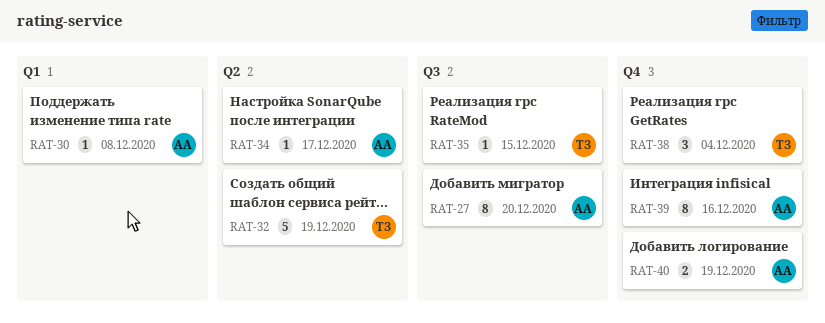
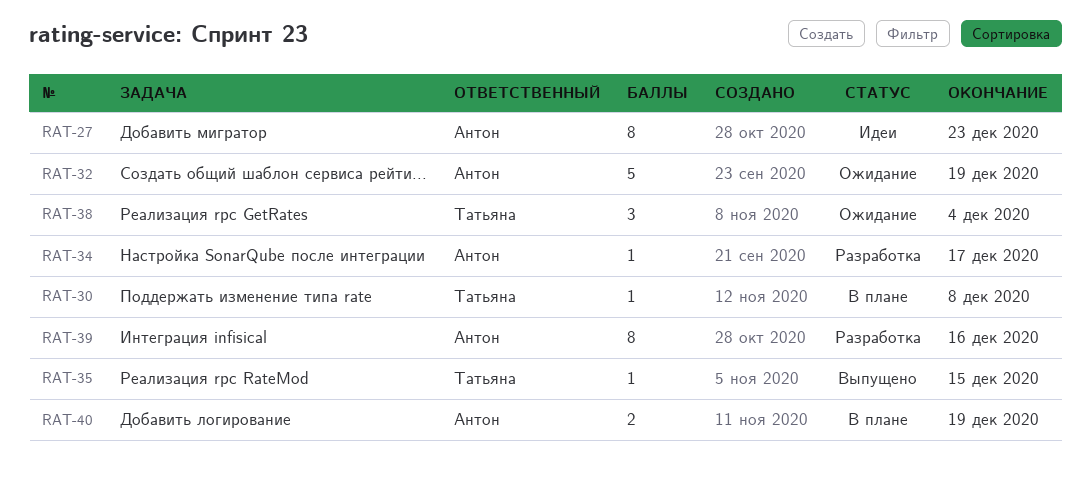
RAT-27, due: Dec 20 -> Dec 23
RAT-30, owner: Антон -> Татьяна
RAT-32, owner: Татьяна -> Антон

